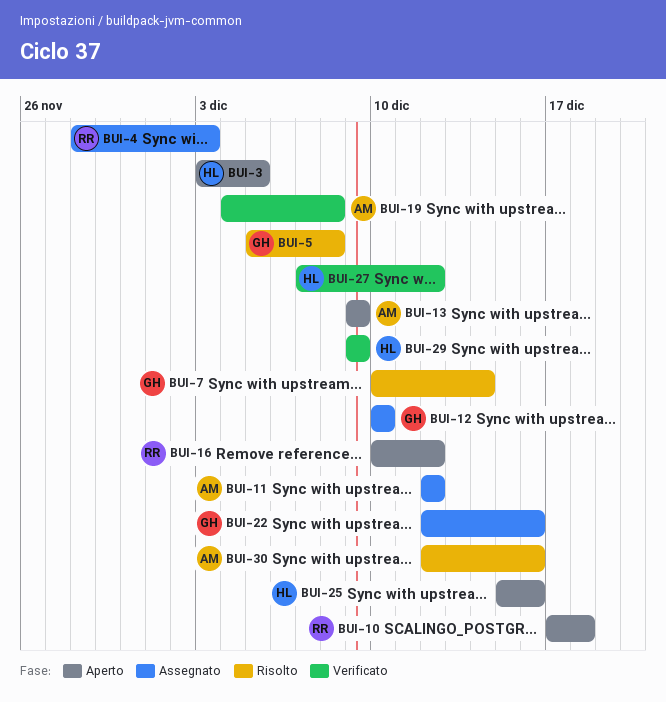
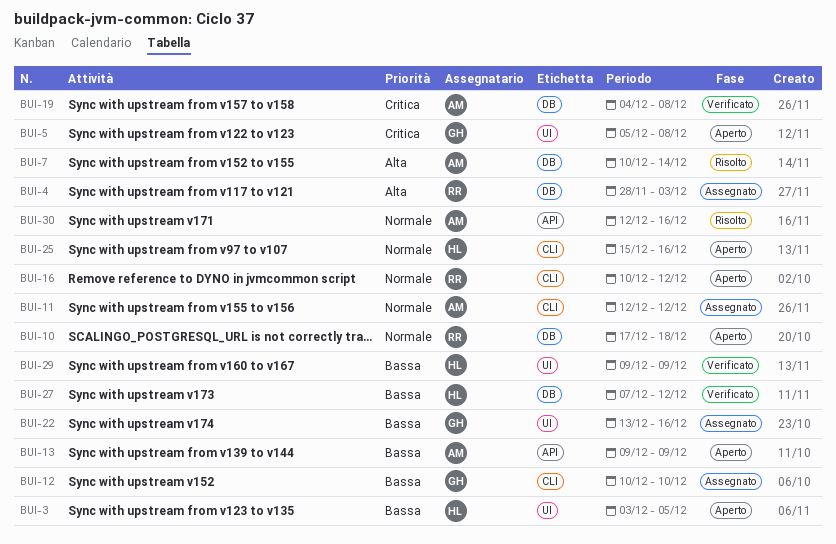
BUI-5, status: Risolto -> Aperto
BUI-7, owner: GH -> AM
BUI-22, start: Dec 12 -> Dec 13

